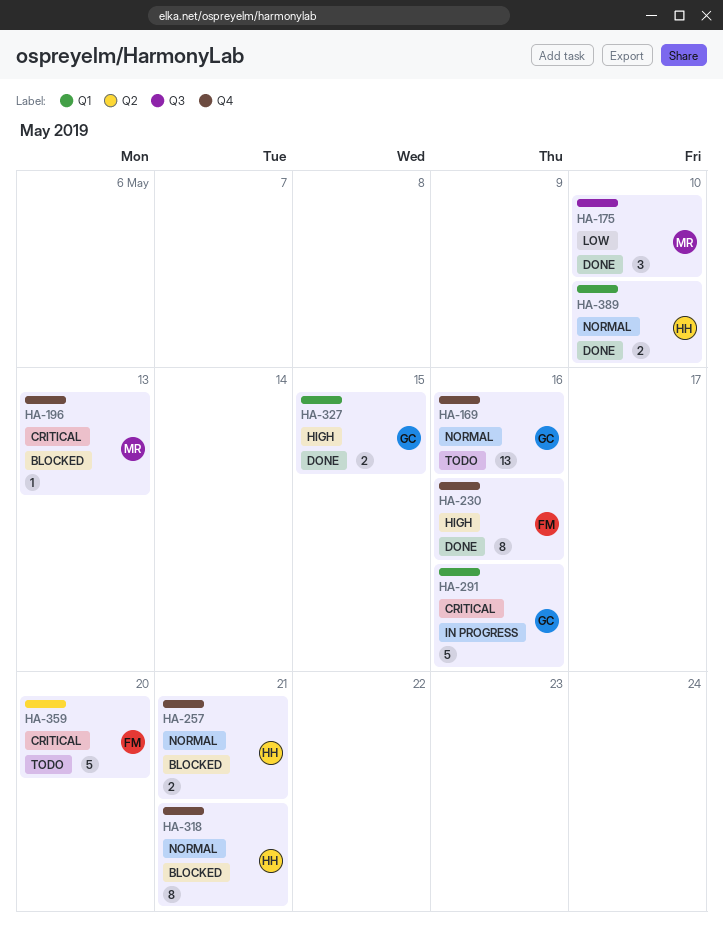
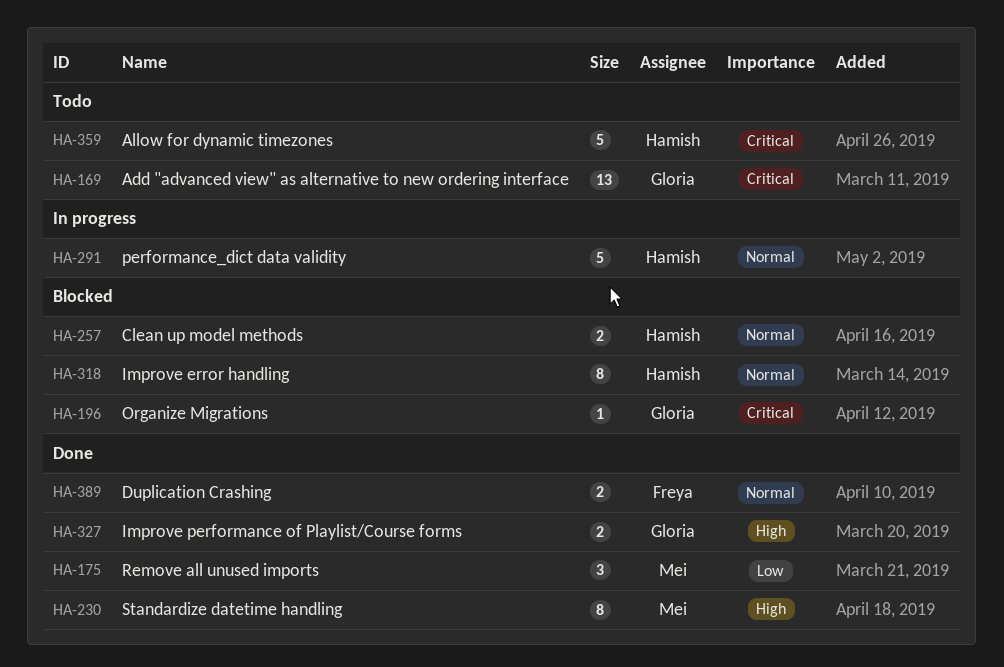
HA-169, priority: Normal -> Critical
HA-196, owner: Mei -> Gloria
HA-230, owner: Freya -> Mei
HA-291, owner: Gloria -> Hamish
HA-291, priority: Critical -> Normal
HA-359, owner: Freya -> Hamish
HA-389, owner: Hamish -> Freya

